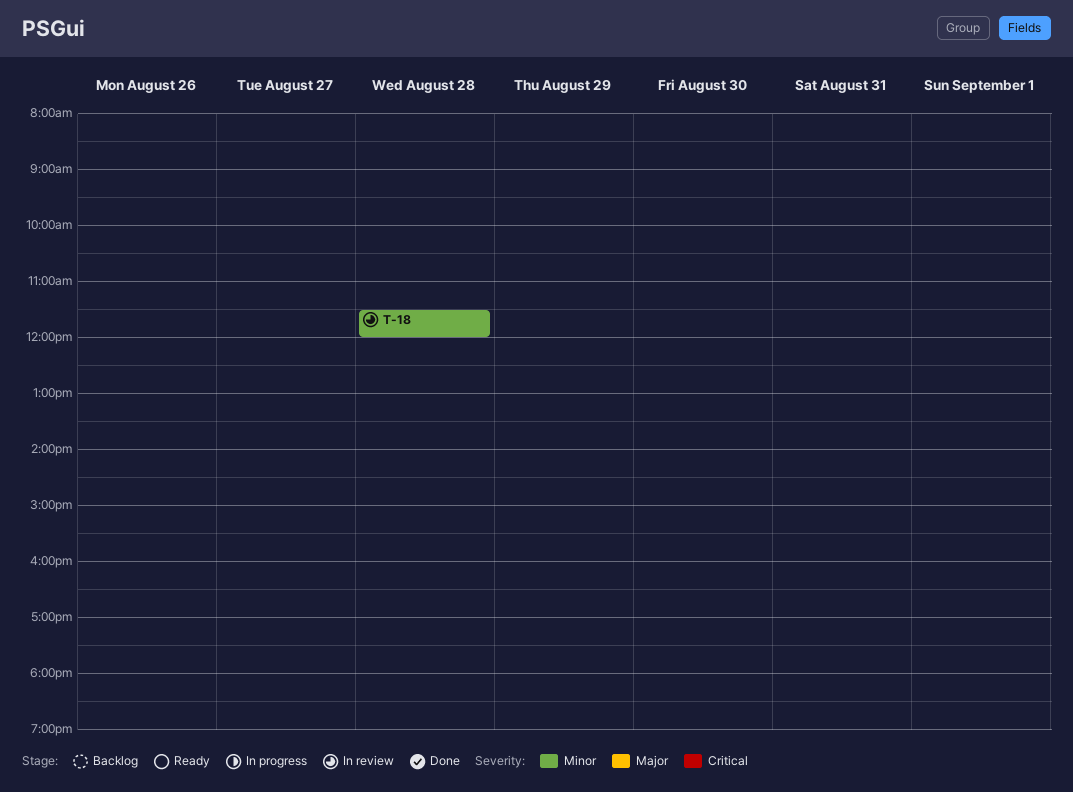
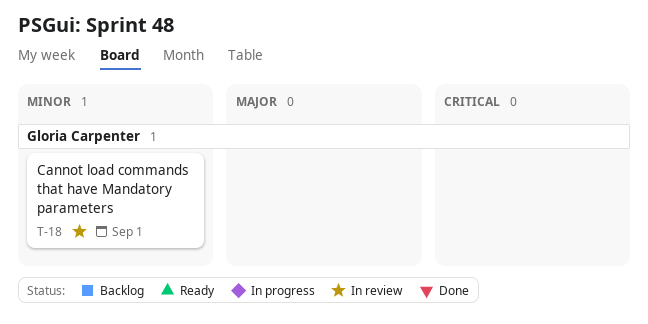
T-18, day: Aug 28 -> Sep 1

